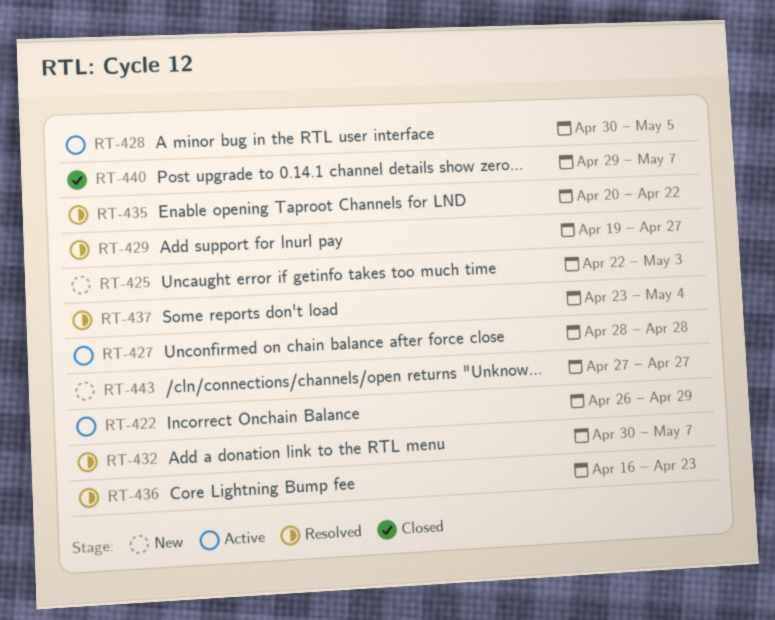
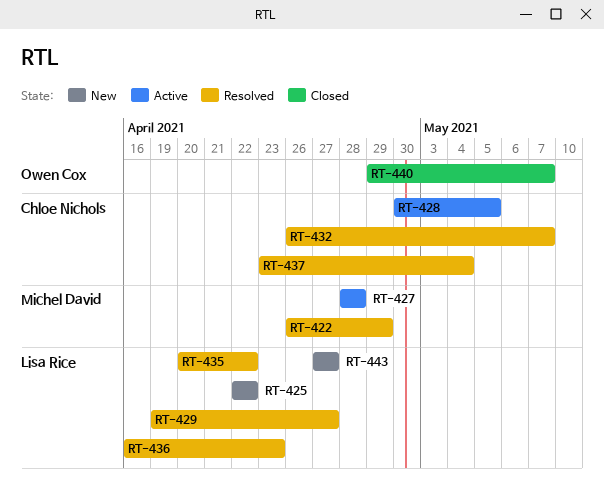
RT-422, status: Active -> Resolved
RT-425, due: May 3 -> Apr 22
RT-432, start: Apr 30 -> Apr 26

